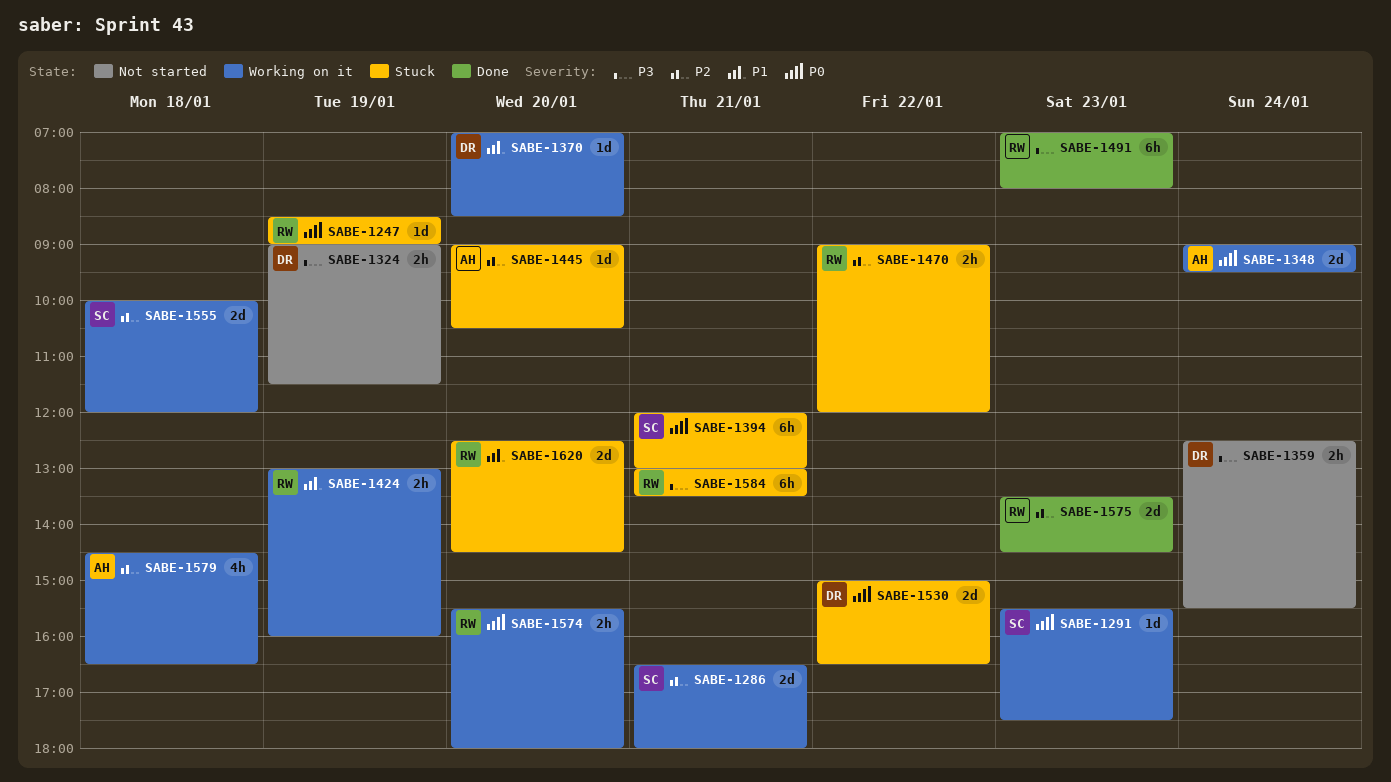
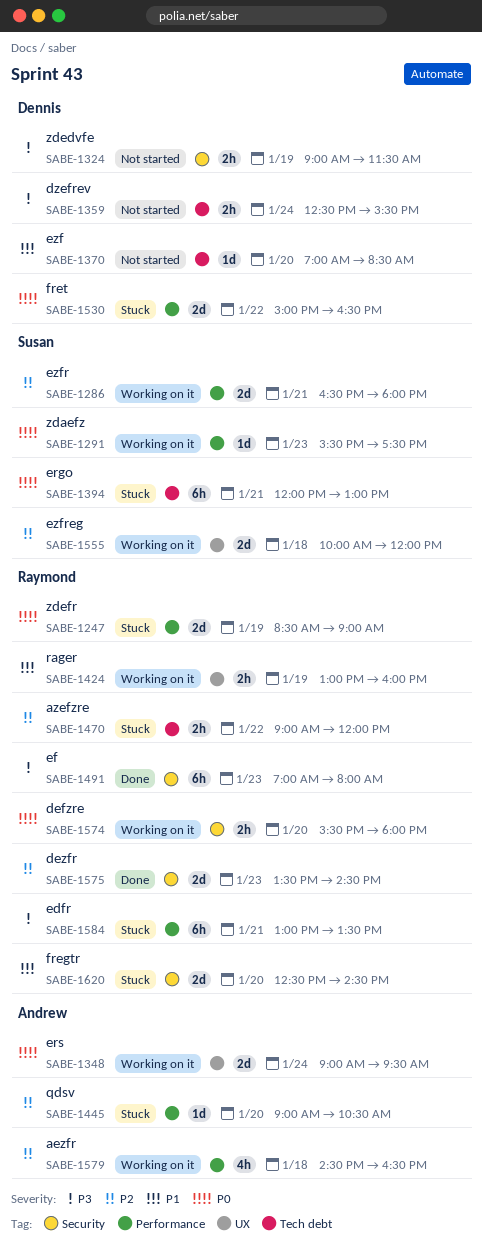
SABE-1247, estimate: 1d -> 2d
SABE-1370, status: Working on it -> Not started

